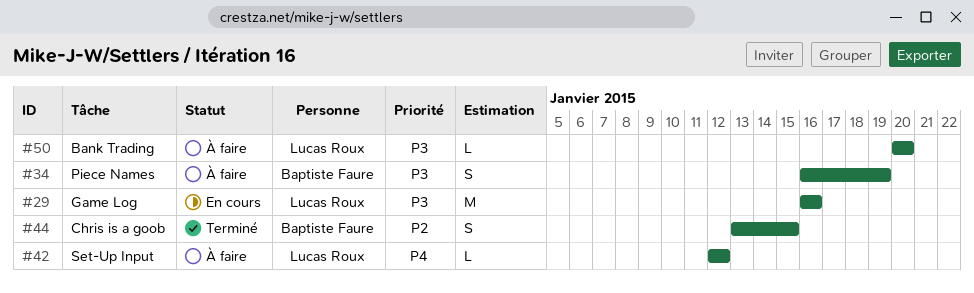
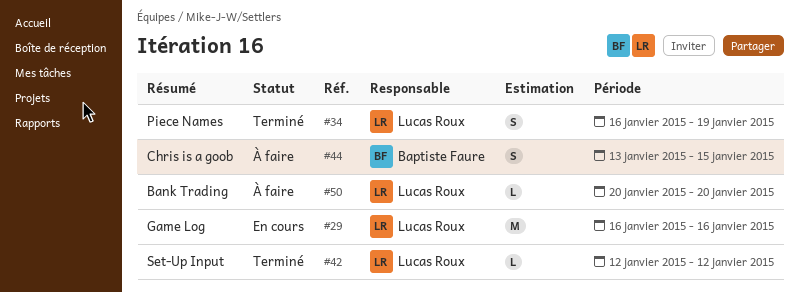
#34, status: À faire -> Terminé
#34, owner: Baptiste Faure -> Lucas Roux
#42, status: À faire -> Terminé
#44, status: Terminé -> À faire

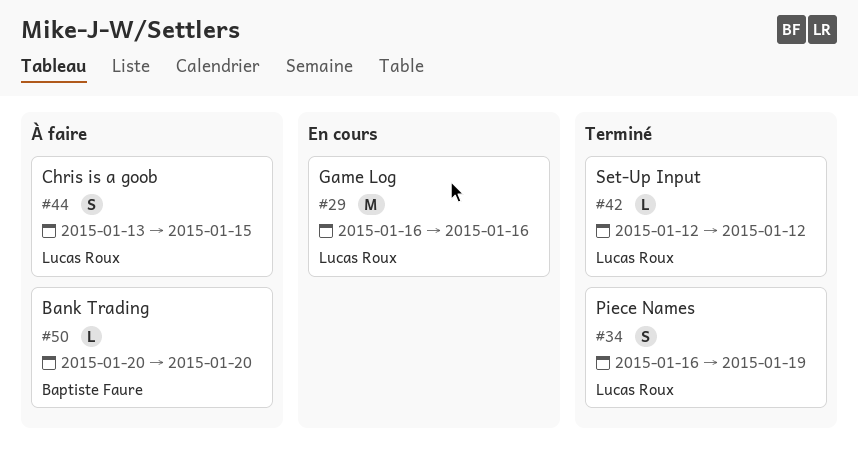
#44, owner: Baptiste Faure -> Lucas Roux
#50, owner: Lucas Roux -> Baptiste Faure

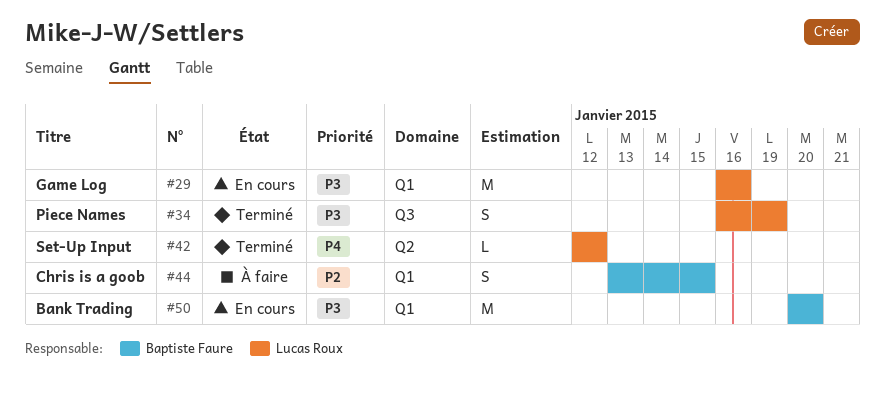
#44, owner: Lucas Roux -> Baptiste Faure
#50, status: À faire -> En cours
#50, estimate: L -> M

